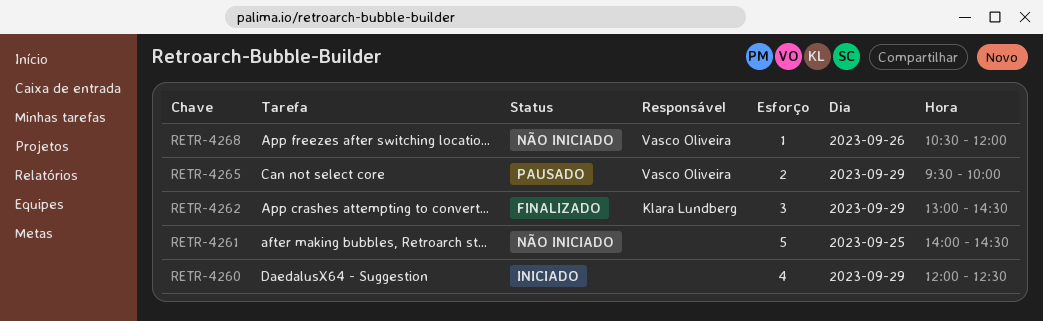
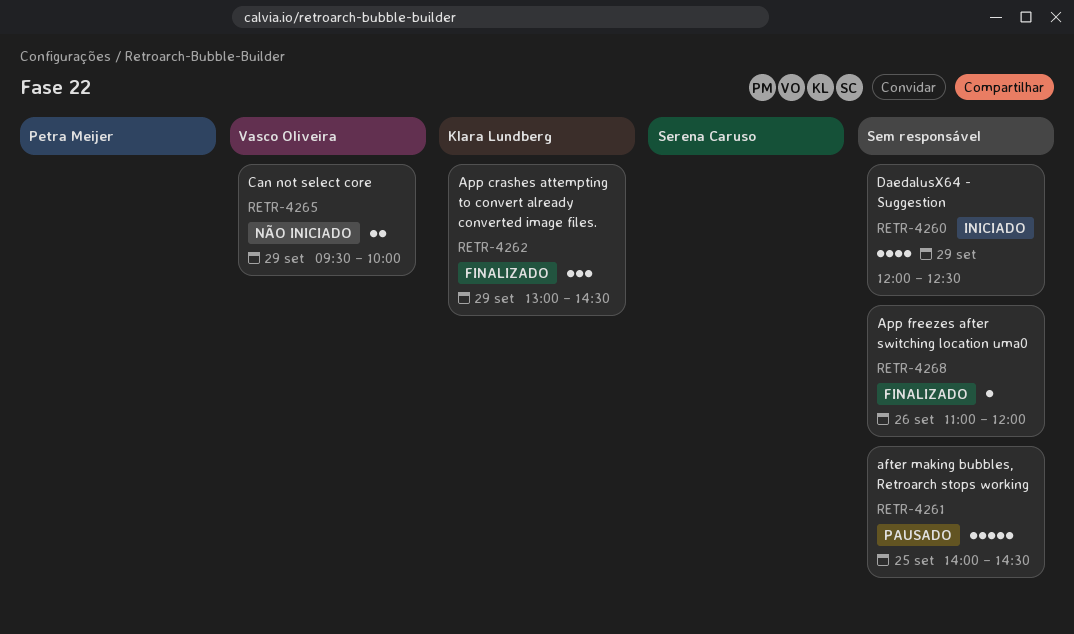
RETR-4261, status: Não iniciado -> Pausado
RETR-4265, status: Pausado -> Não iniciado
RETR-4268, status: Não iniciado -> Finalizado
RETR-4268, owner: Vasco Oliveira -> none
RETR-4268, begins: 10:30 -> 11:00

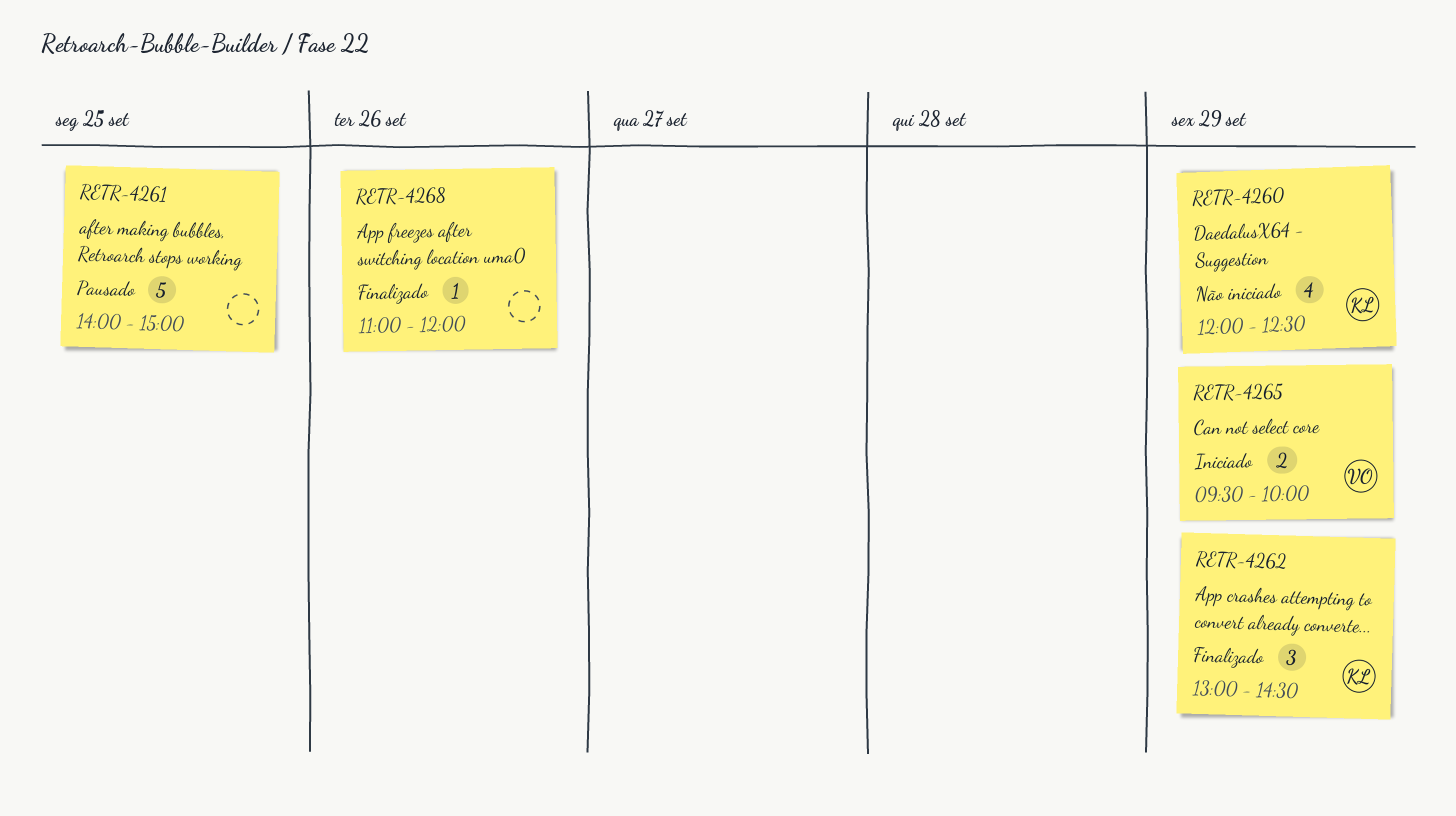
RETR-4260, status: Iniciado -> Não iniciado
RETR-4260, owner: none -> Klara Lundberg
RETR-4261, ends: 14:30 -> 15:00
RETR-4265, status: Não iniciado -> Iniciado

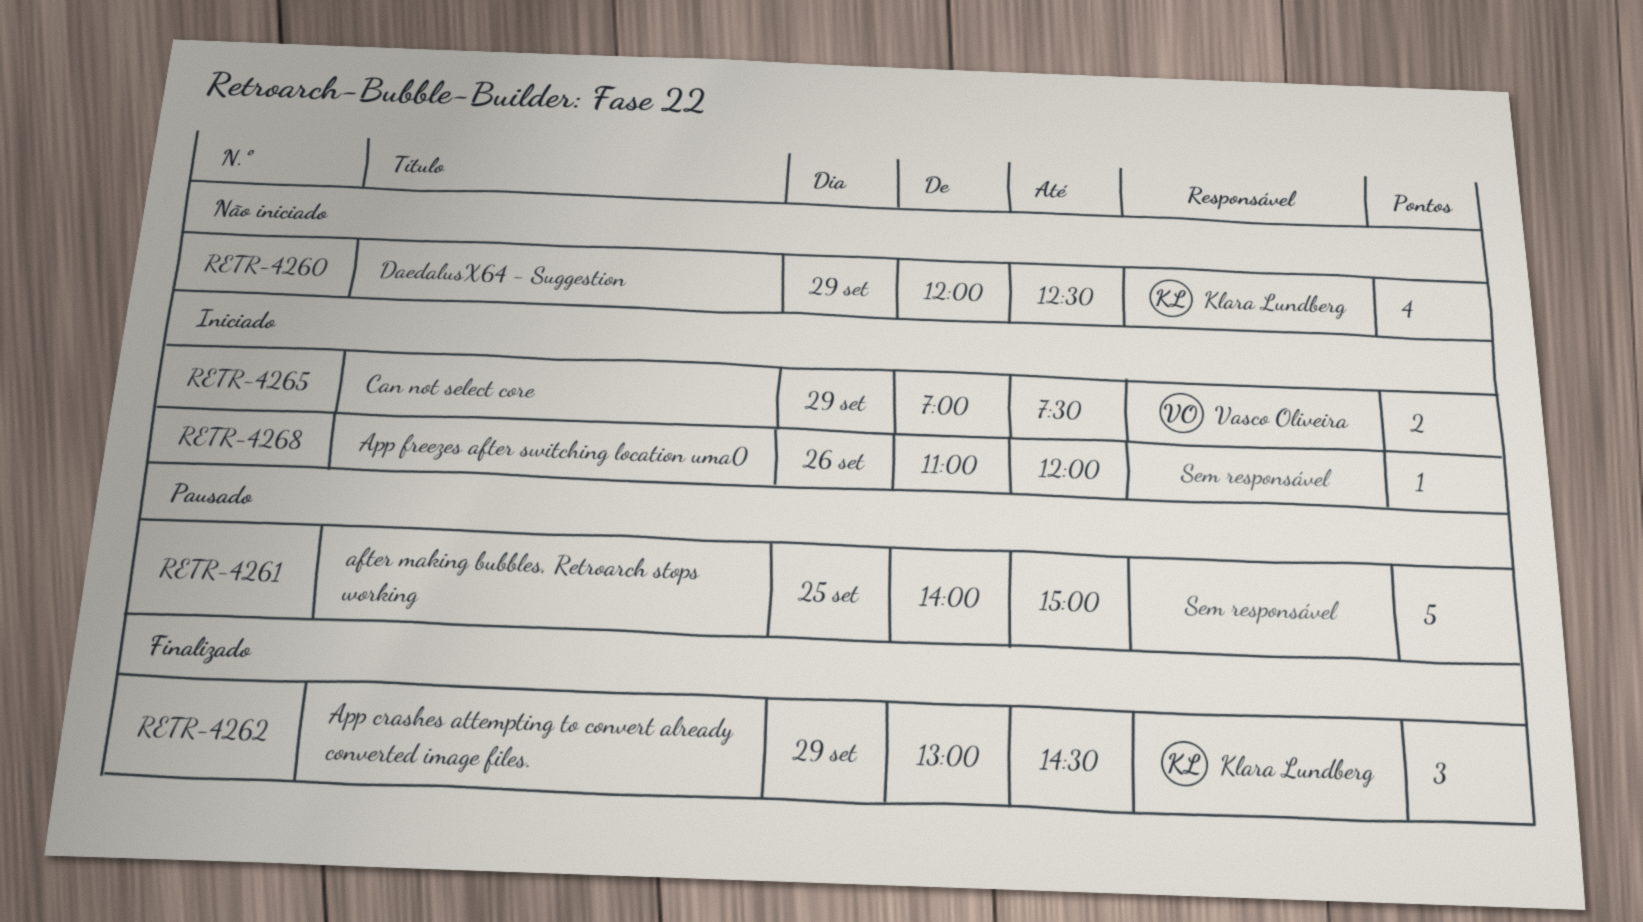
RETR-4265, begins: 09:30 -> 07:00
RETR-4265, ends: 10:00 -> 07:30
RETR-4268, status: Finalizado -> Iniciado

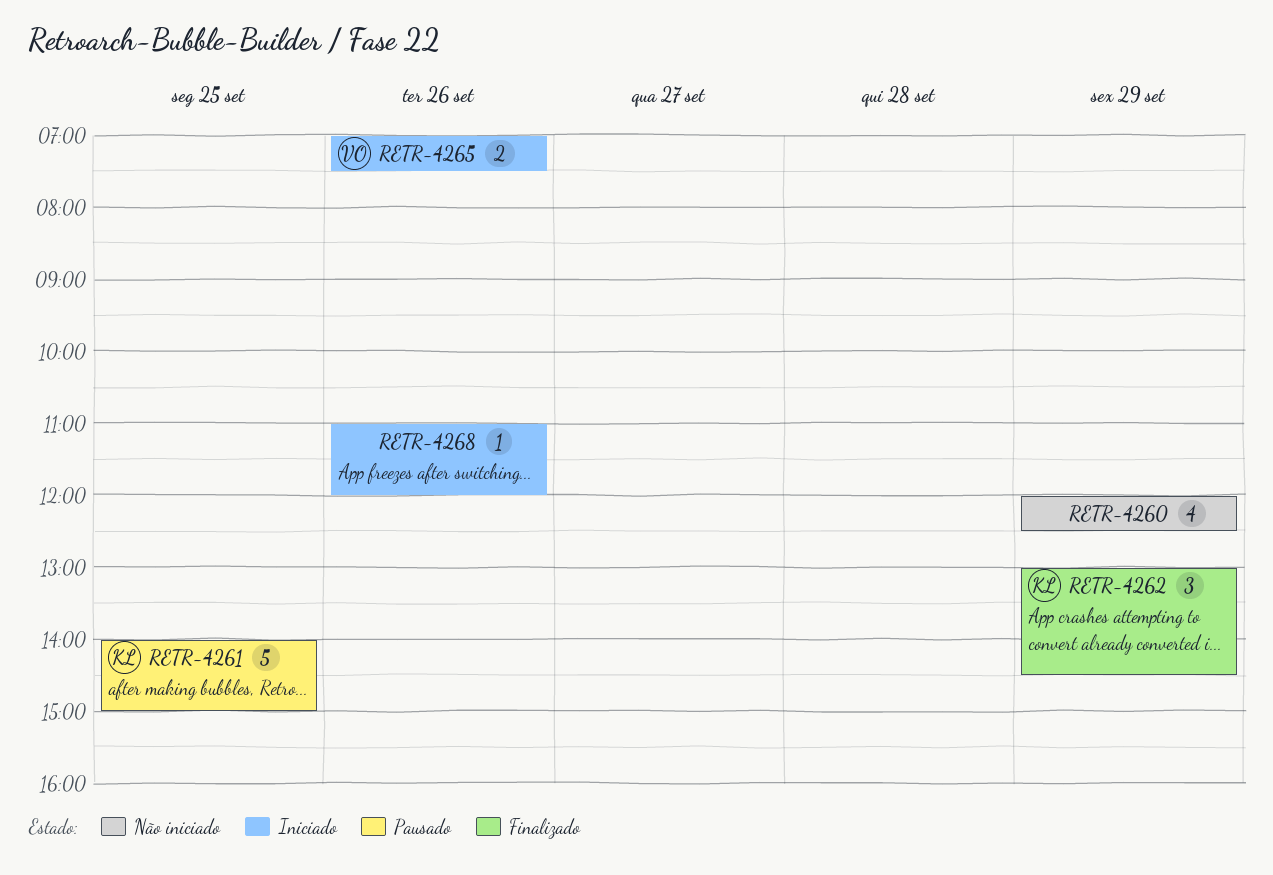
RETR-4260, owner: Klara Lundberg -> none
RETR-4261, owner: none -> Klara Lundberg
RETR-4265, day: Sep 29 -> Sep 26

